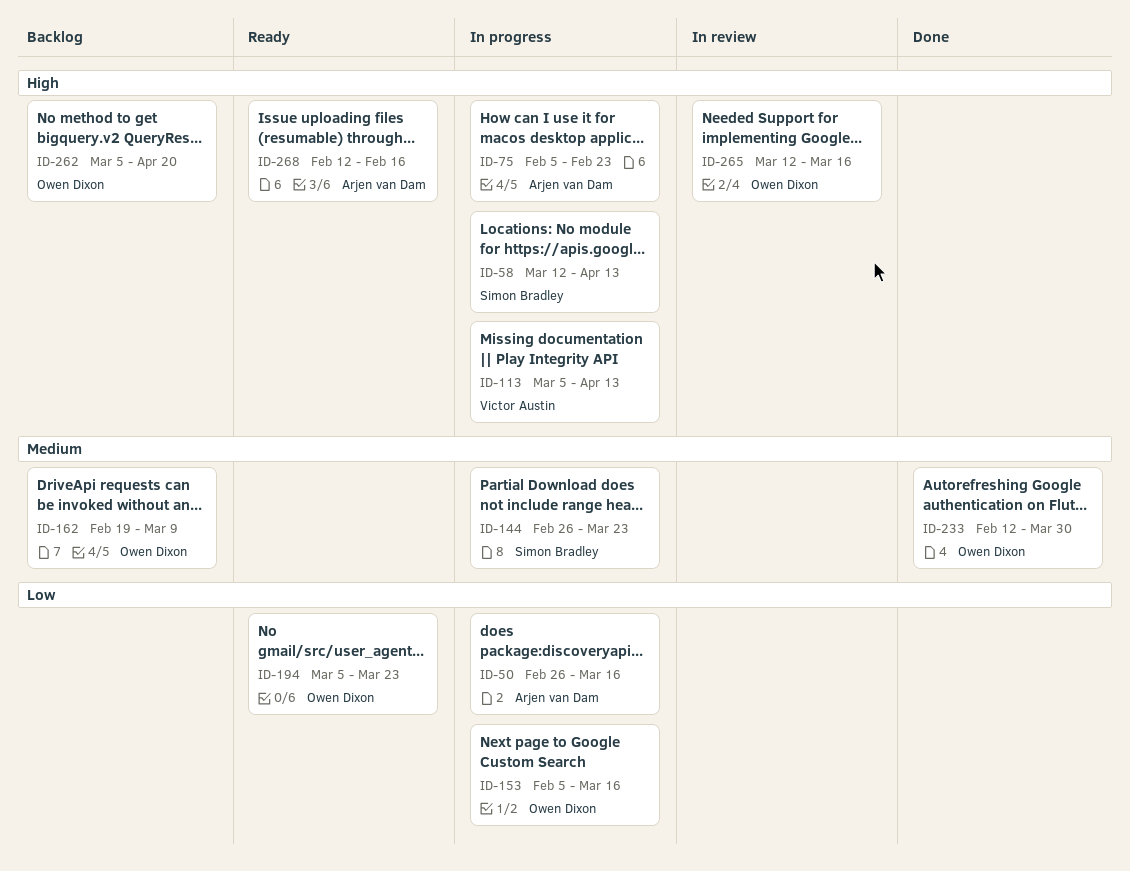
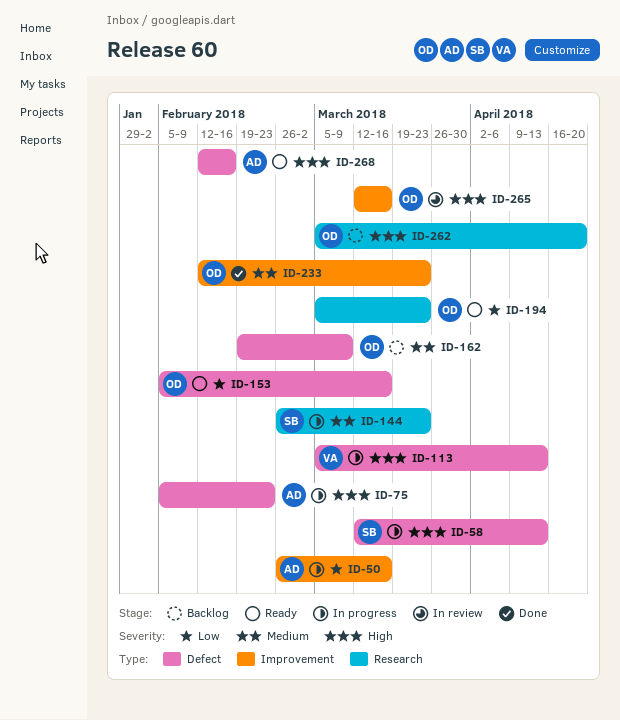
ID-153, status: In progress -> Ready
ID-233, due: Mar 30 -> Mar 23

